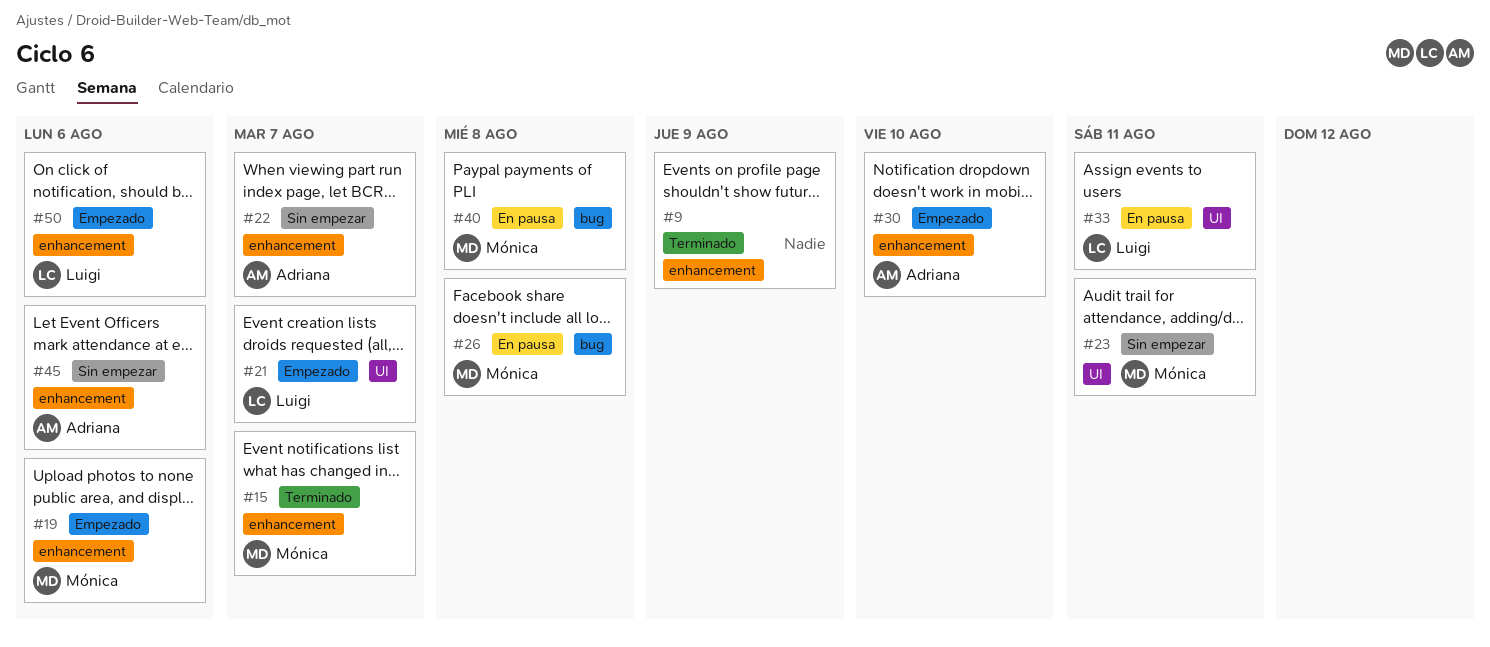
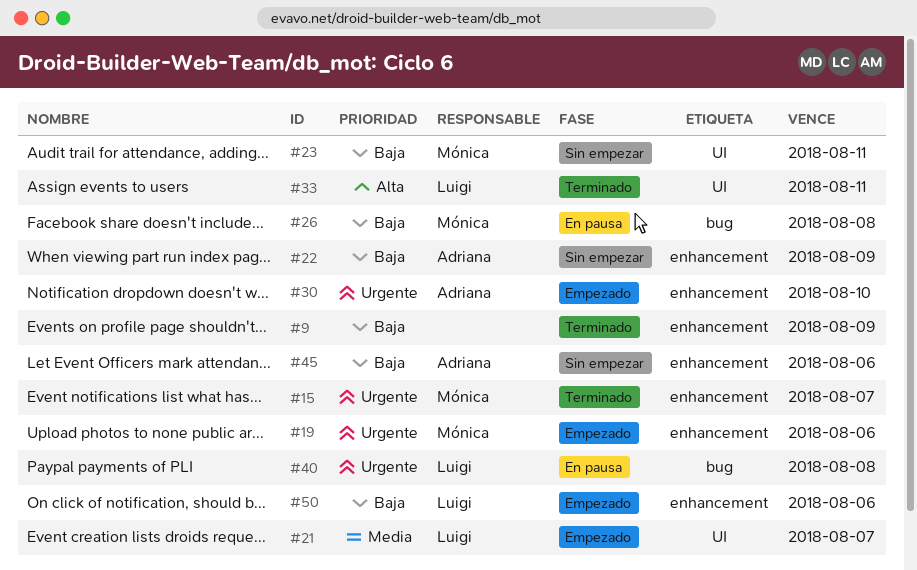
#22, due: Aug 7 -> Aug 9
#33, status: En pausa -> Terminado
#40, owner: Mónica -> Luigi

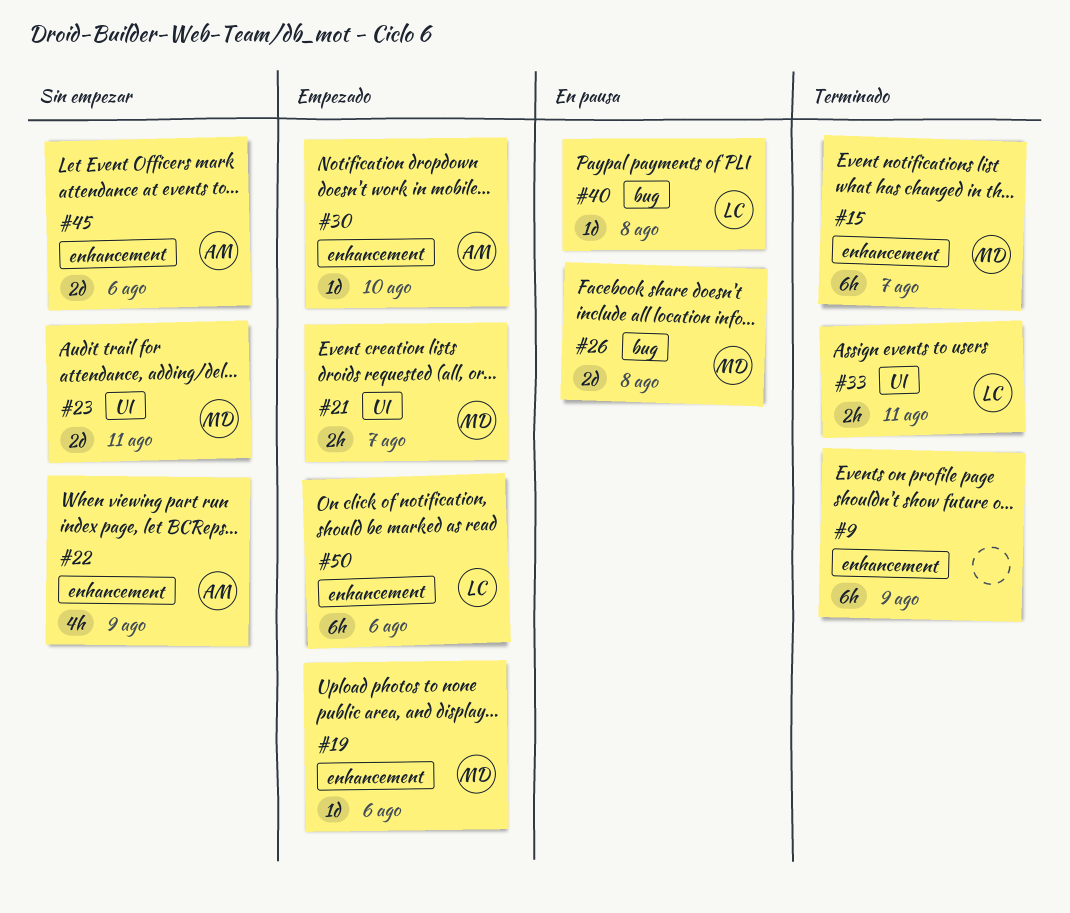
#21, owner: Luigi -> Mónica

